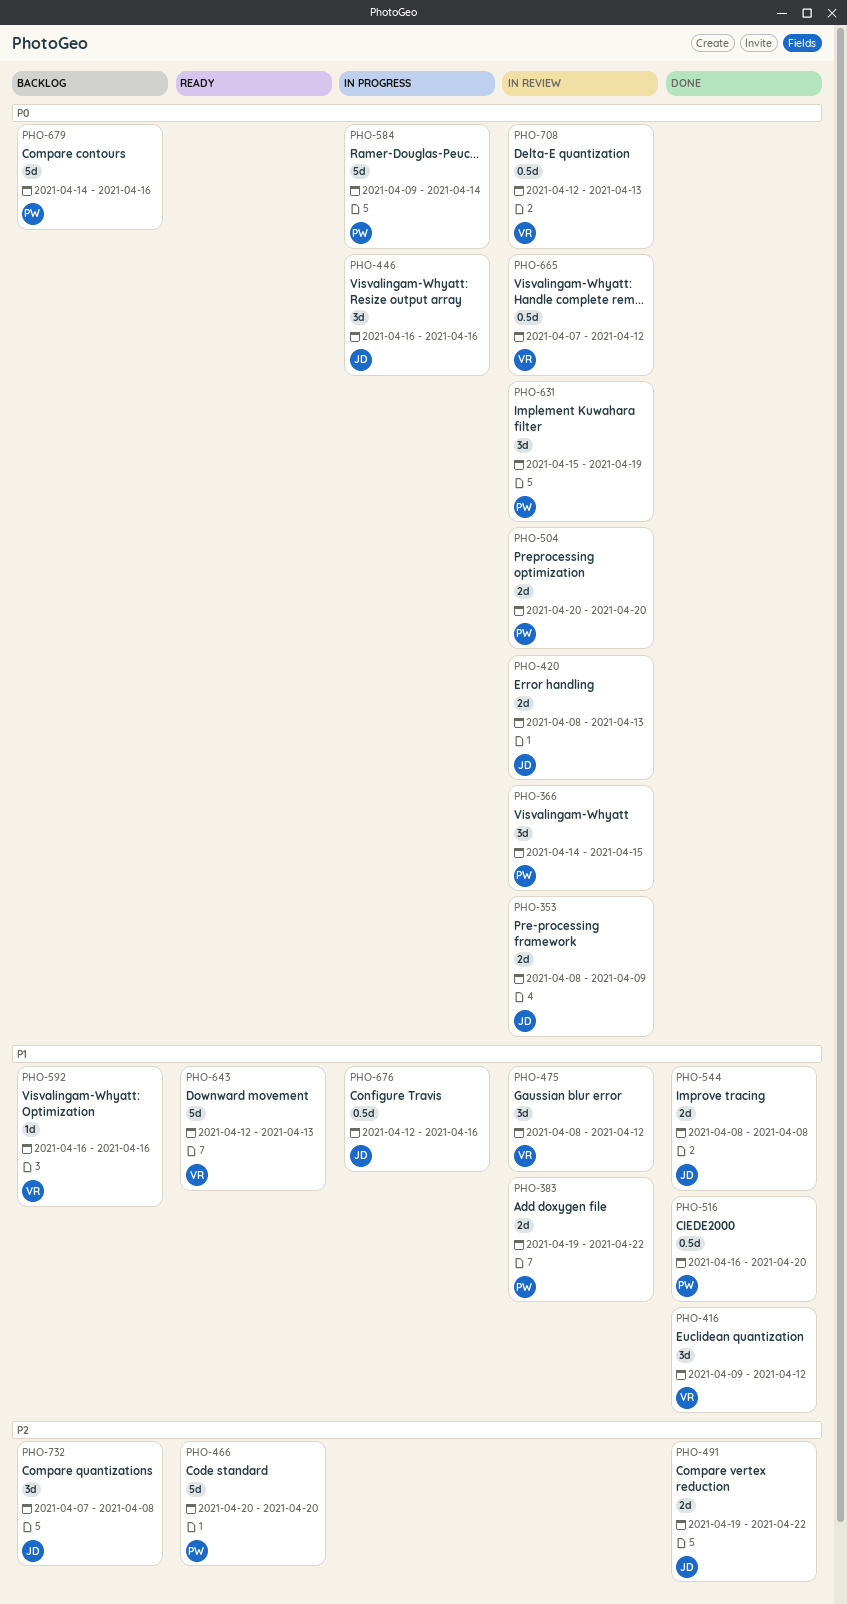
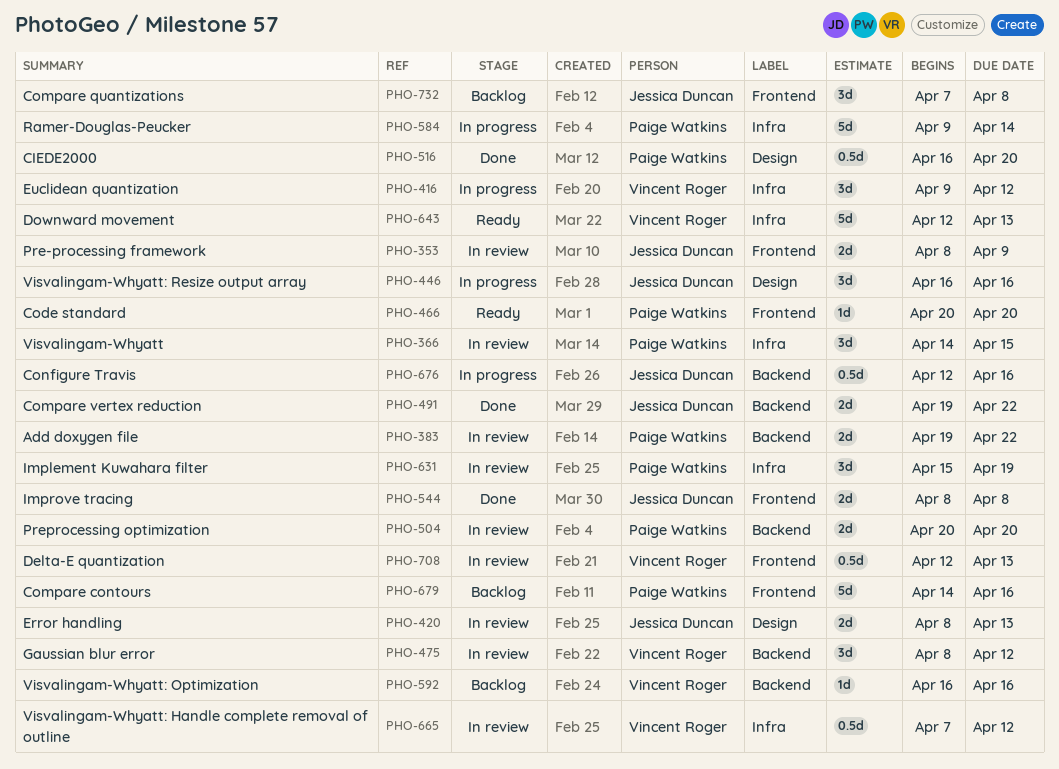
PHO-416, status: Done -> In progress
PHO-466, estimate: 5d -> 1d

